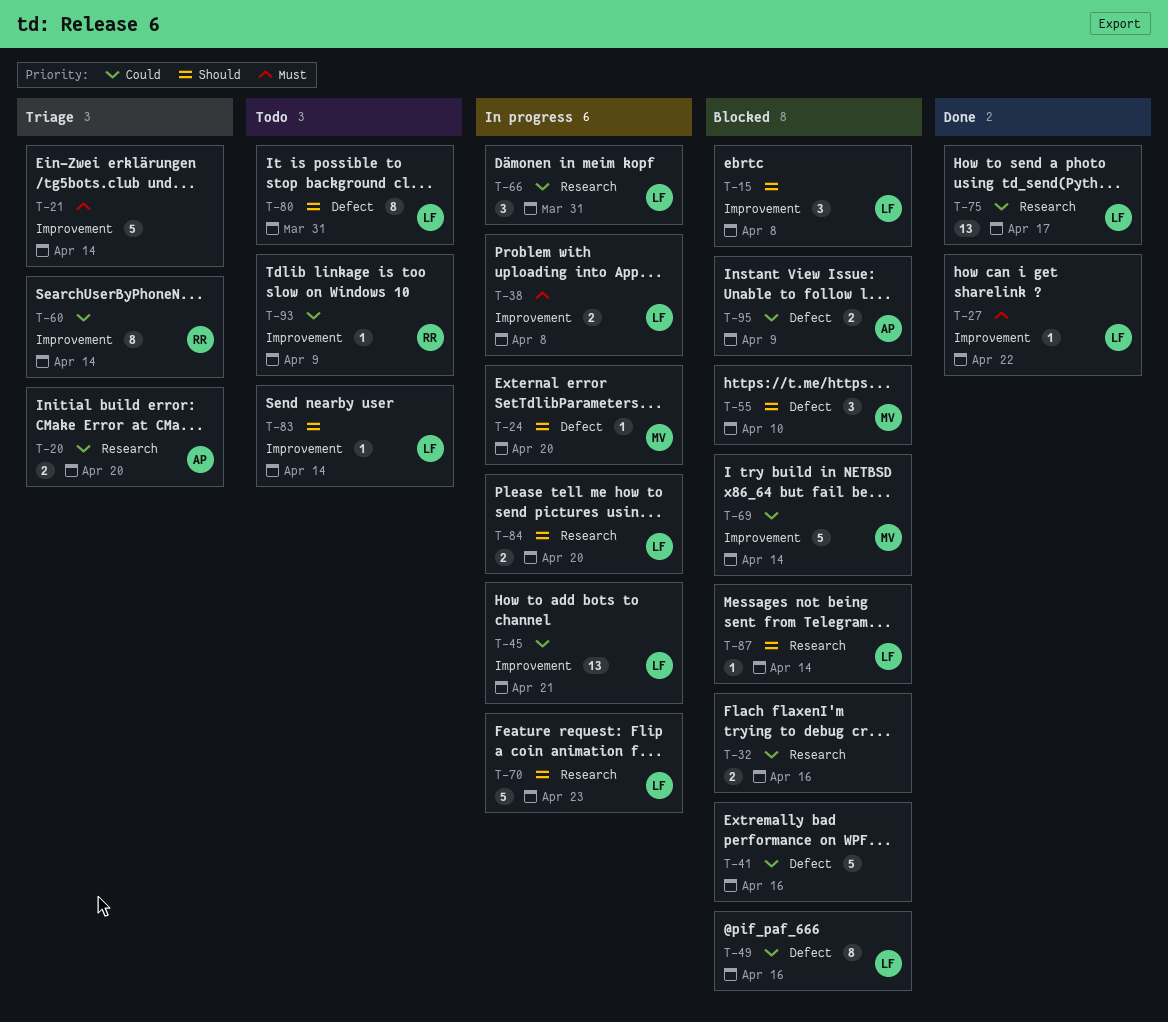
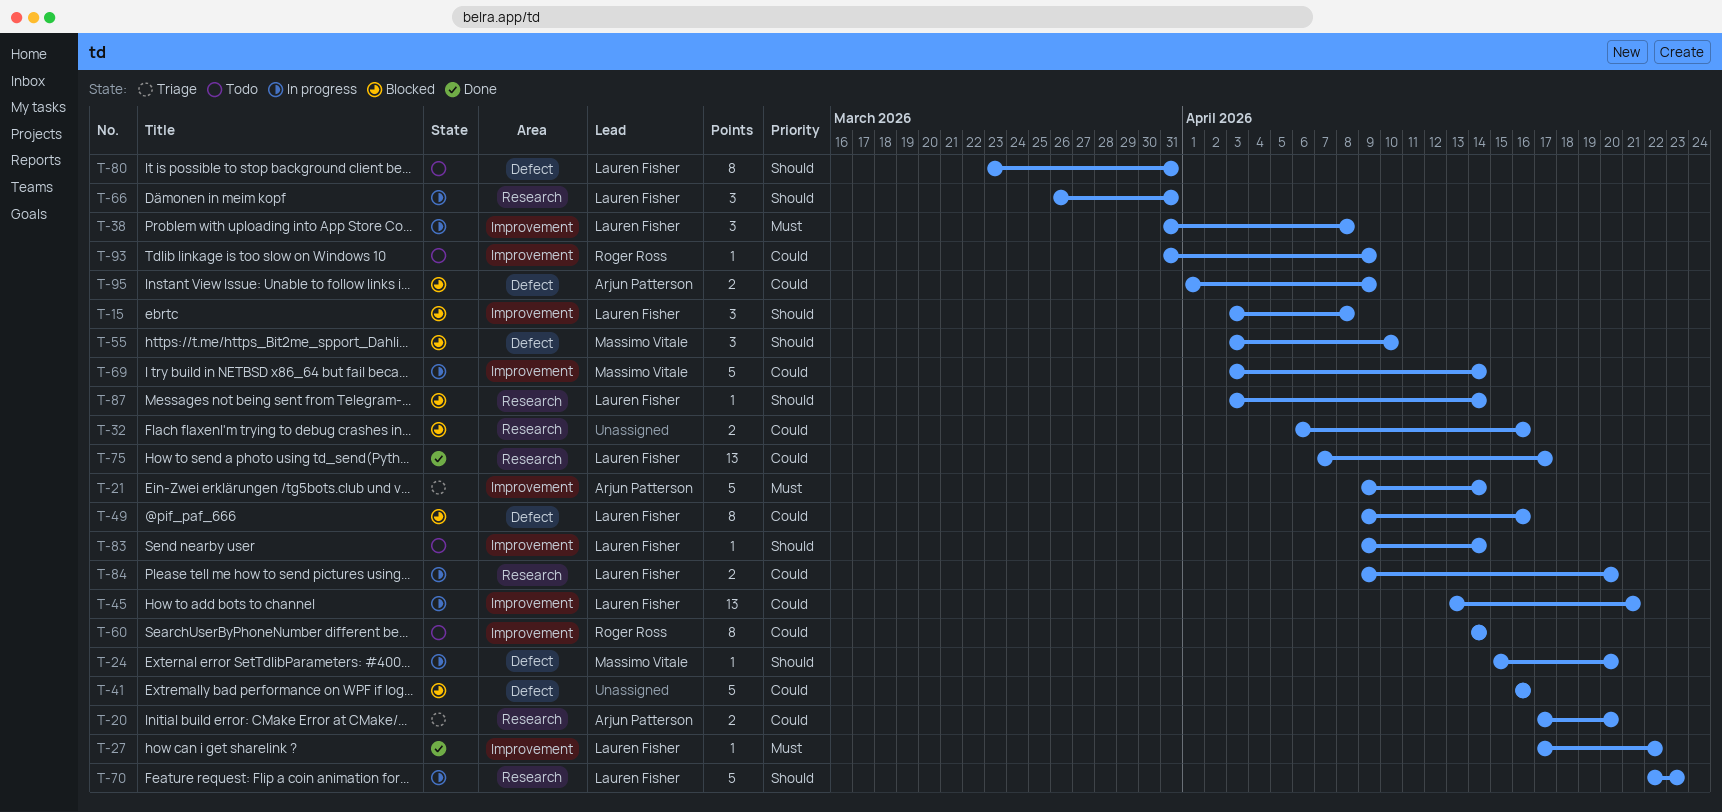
T-21, owner: none -> Arjun Patterson
T-38, estimate: 2 -> 3
T-60, status: Triage -> Todo
T-66, priority: Could -> Should
T-69, status: Blocked -> In progress
T-84, priority: Should -> Could

